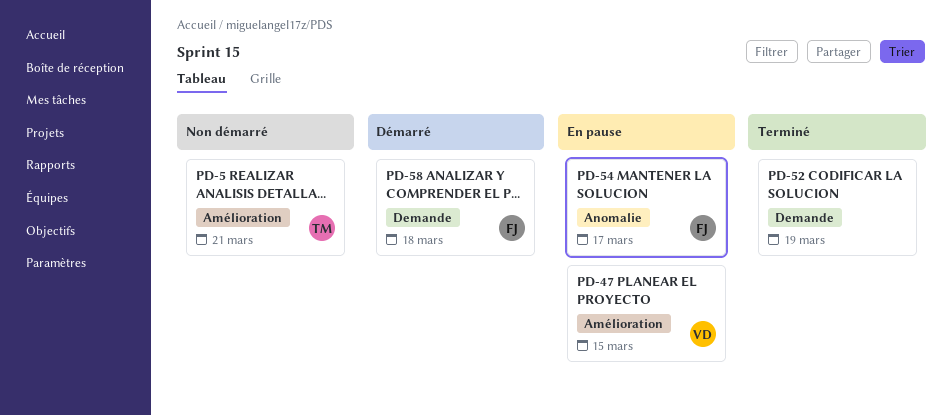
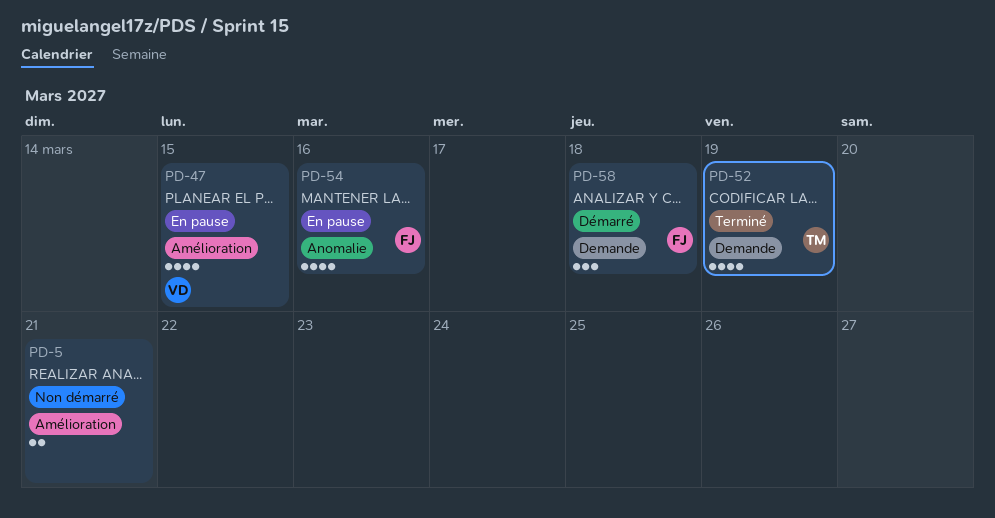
PD-5, owner: TM -> none
PD-52, owner: none -> TM
PD-54, due: Mar 17 -> Mar 16

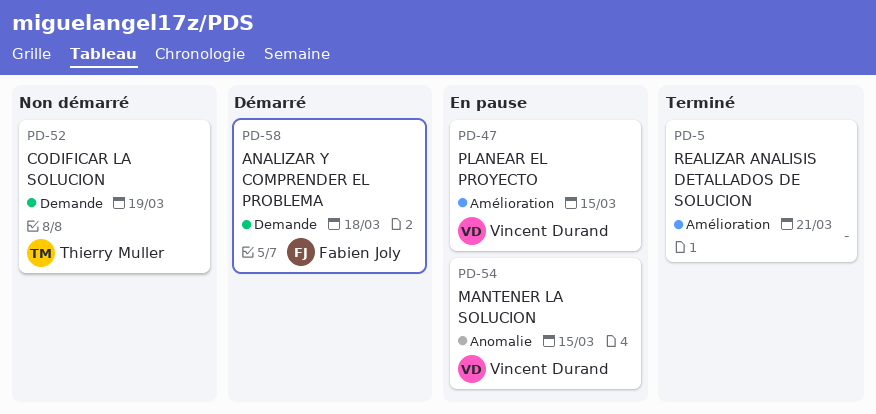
PD-5, status: Non démarré -> Terminé
PD-52, status: Terminé -> Non démarré
PD-54, owner: Fabien Joly -> Vincent Durand
PD-54, due: Mar 16 -> Mar 15

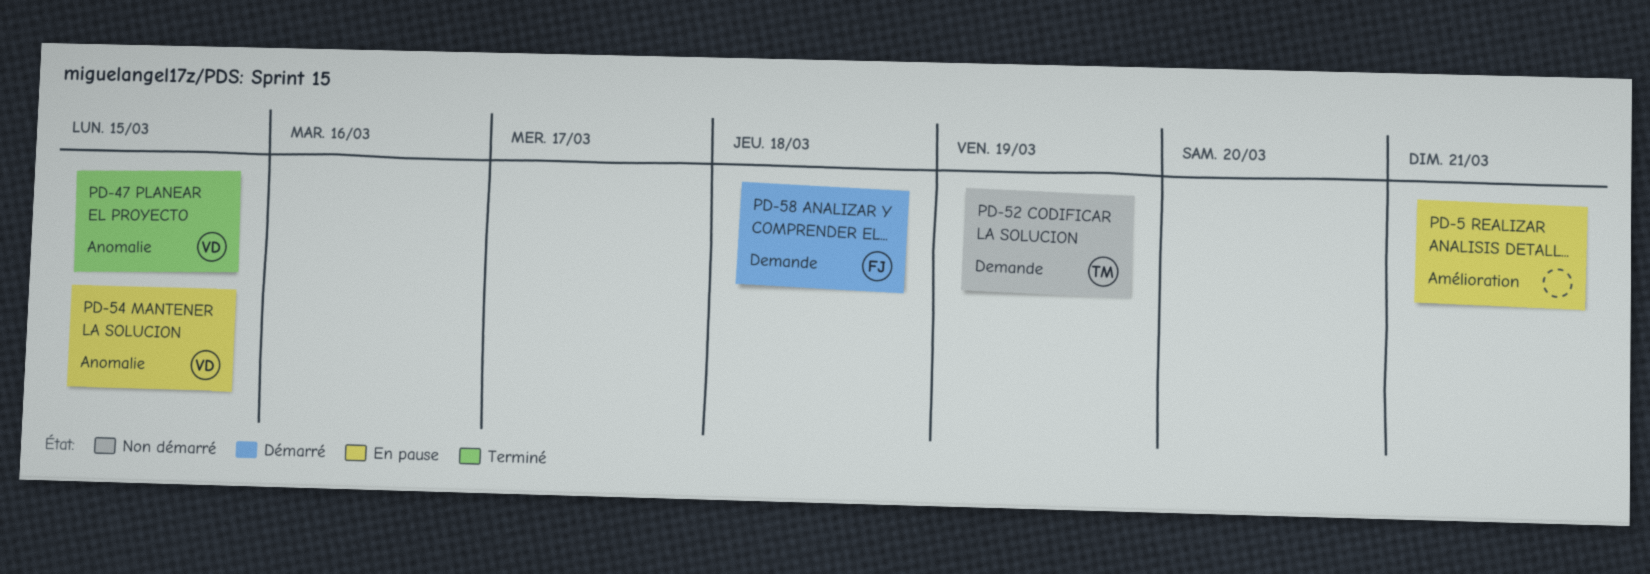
PD-5, status: Terminé -> En pause
PD-47, status: En pause -> Terminé
PD-47, label: Amélioration -> Anomalie

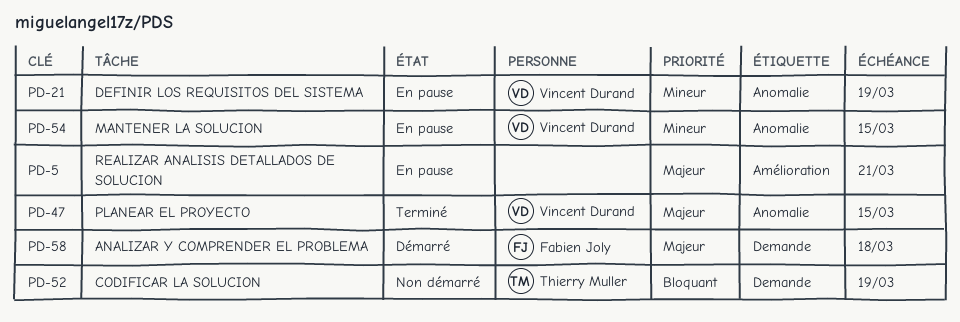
PD-21: none -> present

